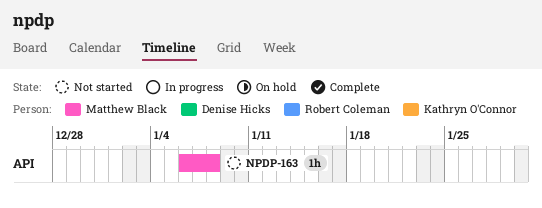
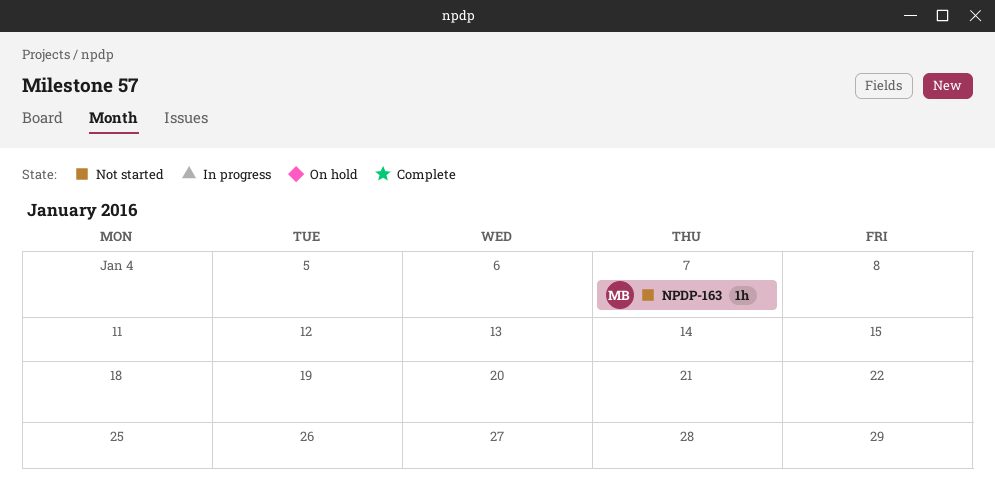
NPDP-163, start: Jan 6 -> Jan 7
NPDP-163, due: Jan 8 -> Jan 7

